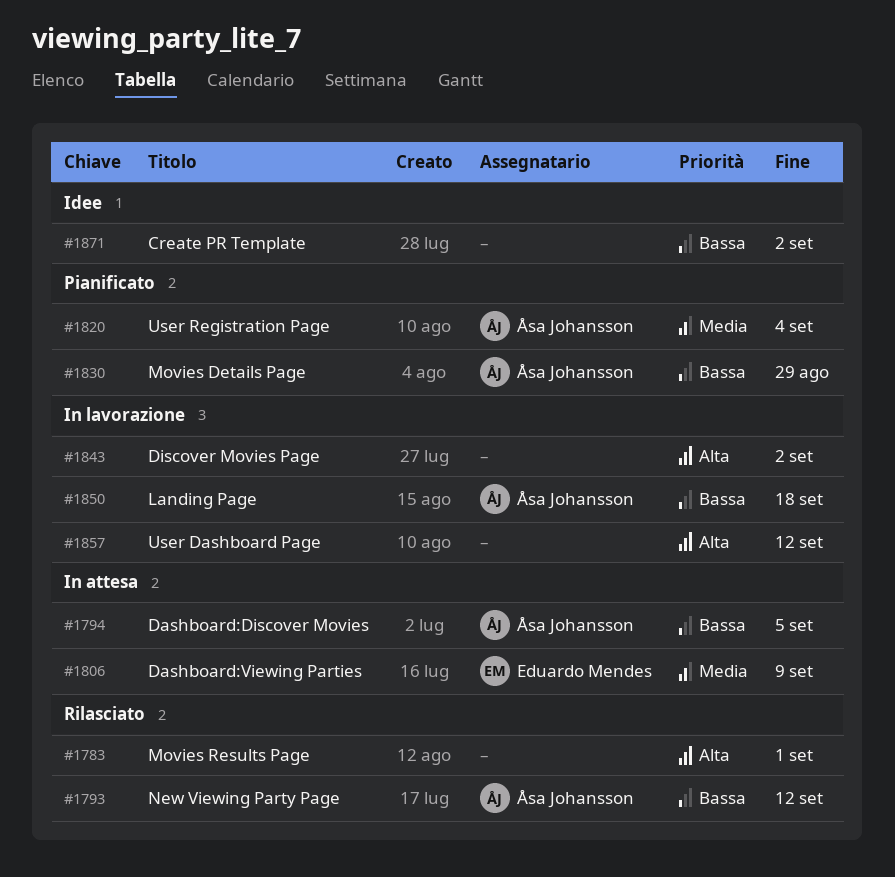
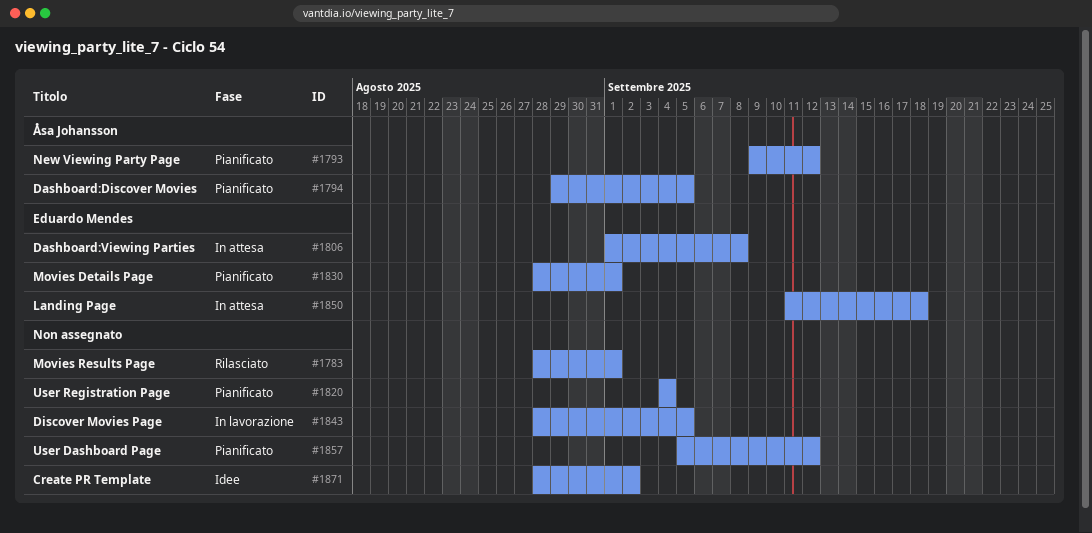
#1793, status: Rilasciato -> Pianificato
#1794, status: In attesa -> Pianificato
#1806, due: Sep 9 -> Sep 8
#1820, owner: Åsa Johansson -> none
#1830, owner: Åsa Johansson -> Eduardo Mendes
#1830, due: Aug 29 -> Sep 1
#1843, due: Sep 2 -> Sep 5
#1850, status: In lavorazione -> In attesa
#1850, owner: Åsa Johansson -> Eduardo Mendes
#1857, status: In lavorazione -> Pianificato

